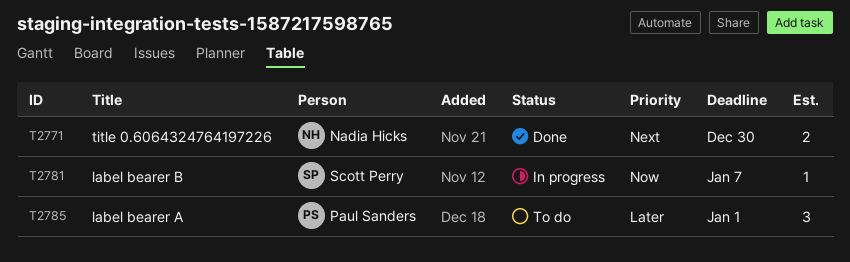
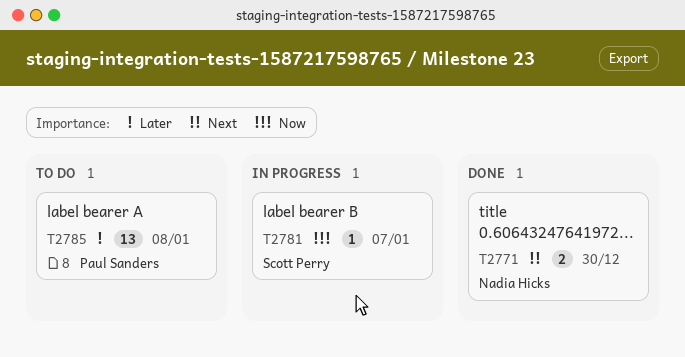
T2785, estimate: 3 -> 13
T2785, due: Jan 1 -> Jan 8

